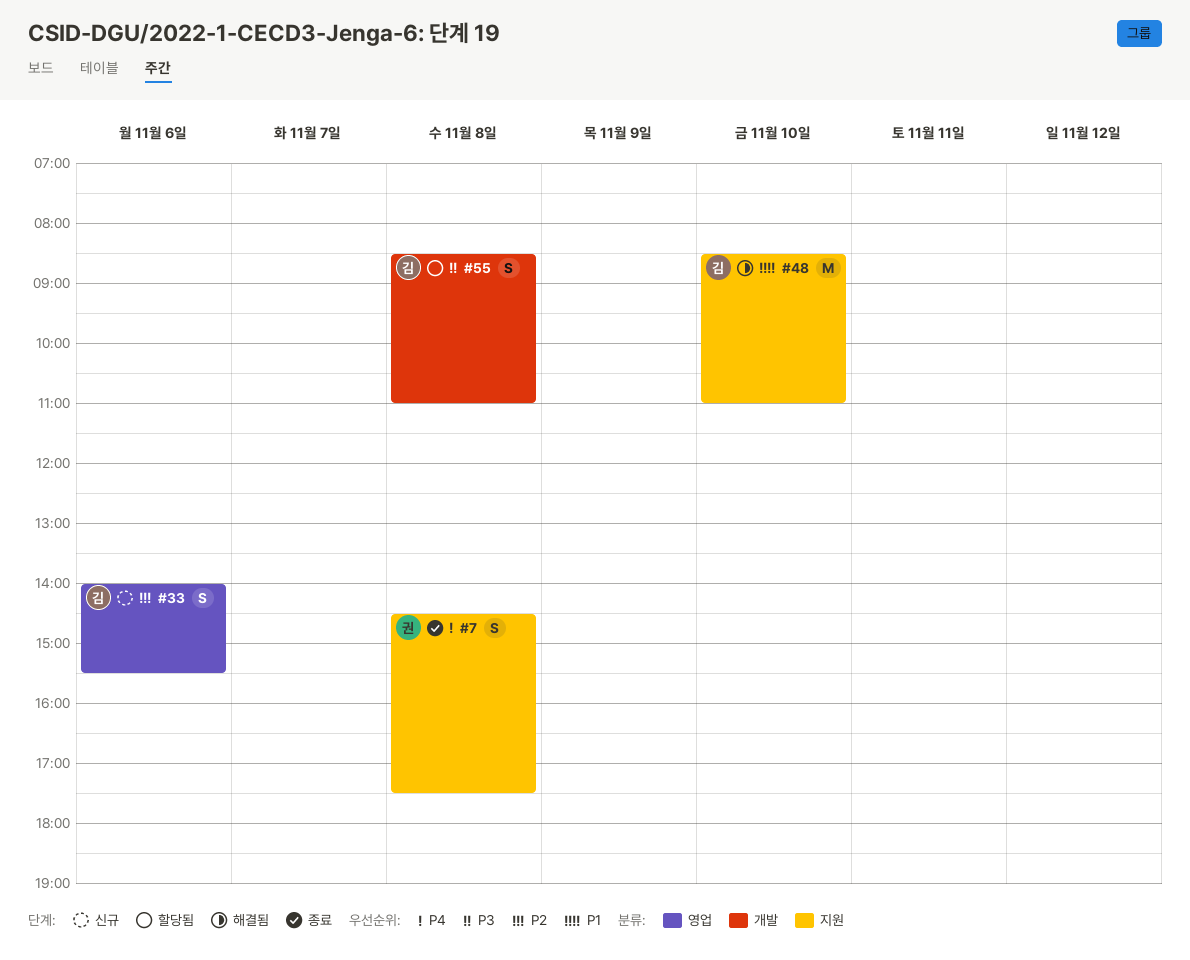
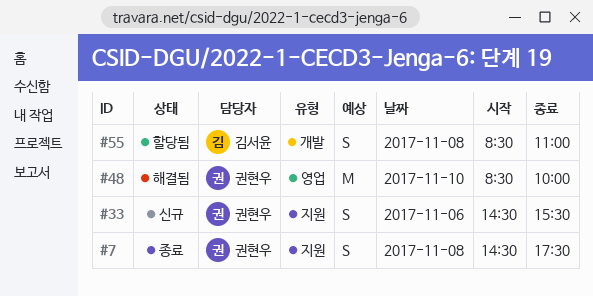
#33, owner: 김서윤 -> 권현우
#33, label: 영업 -> 지원
#33, begins: 14:00 -> 14:30
#48, owner: 김서윤 -> 권현우
#48, label: 지원 -> 영업
#48, ends: 11:00 -> 10:00

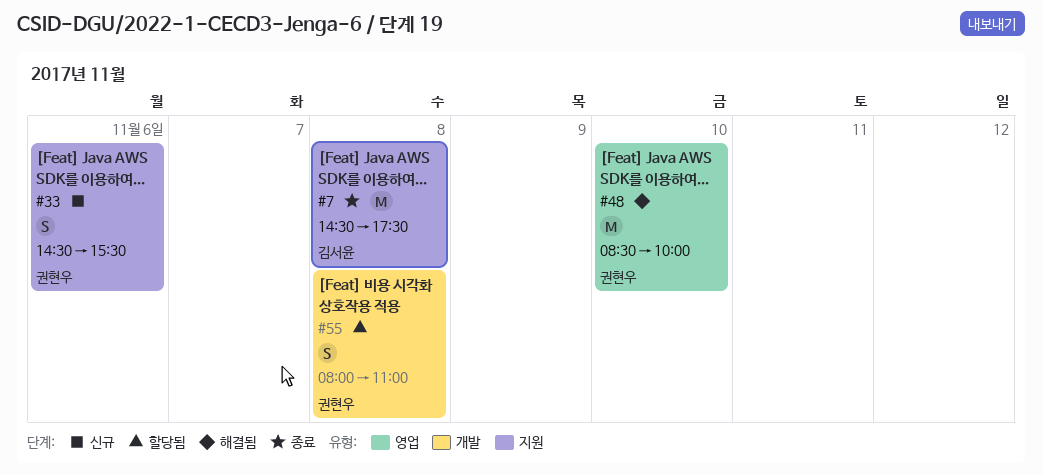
#7, owner: 권현우 -> 김서윤
#7, estimate: S -> M
#55, owner: 김서윤 -> 권현우
#55, begins: 08:30 -> 08:00

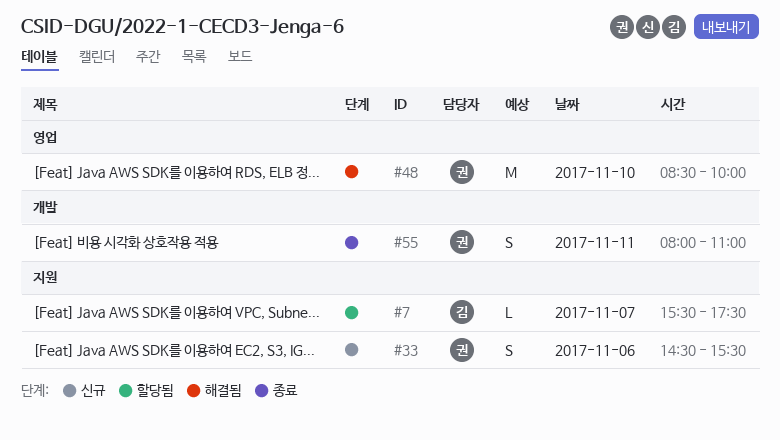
#7, status: 종료 -> 할당됨
#7, estimate: M -> L
#7, day: Nov 8 -> Nov 7
#7, begins: 14:30 -> 15:30
#55, status: 할당됨 -> 종료
#55, day: Nov 8 -> Nov 11

